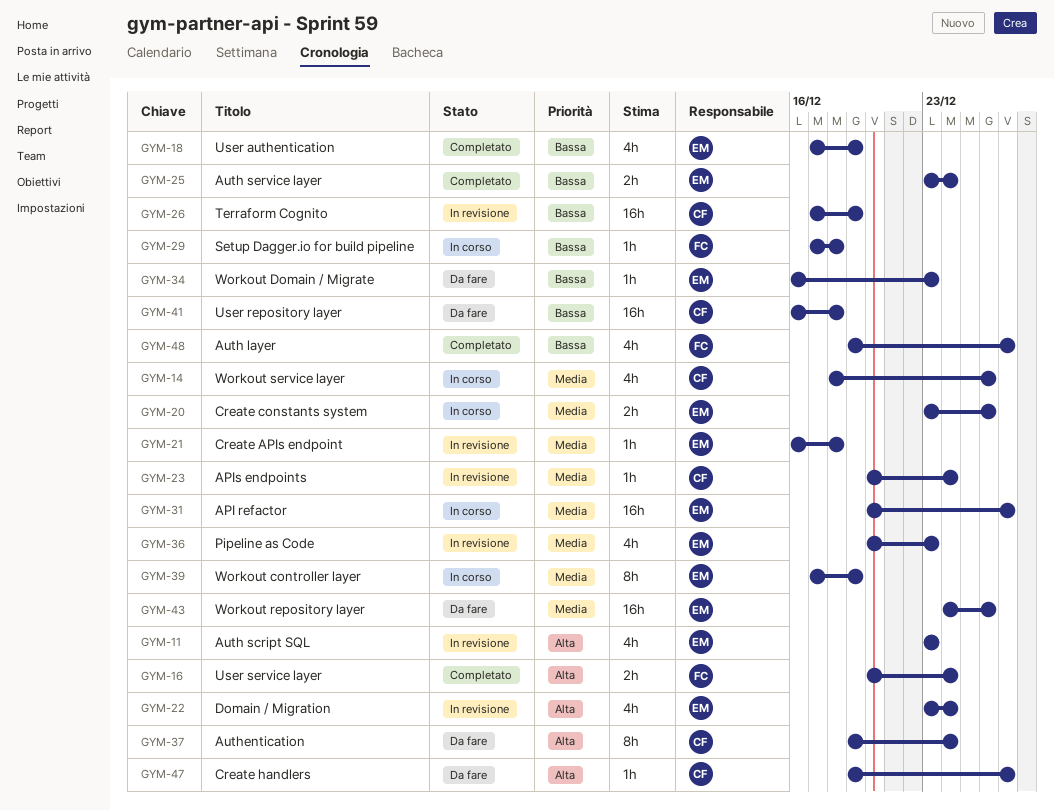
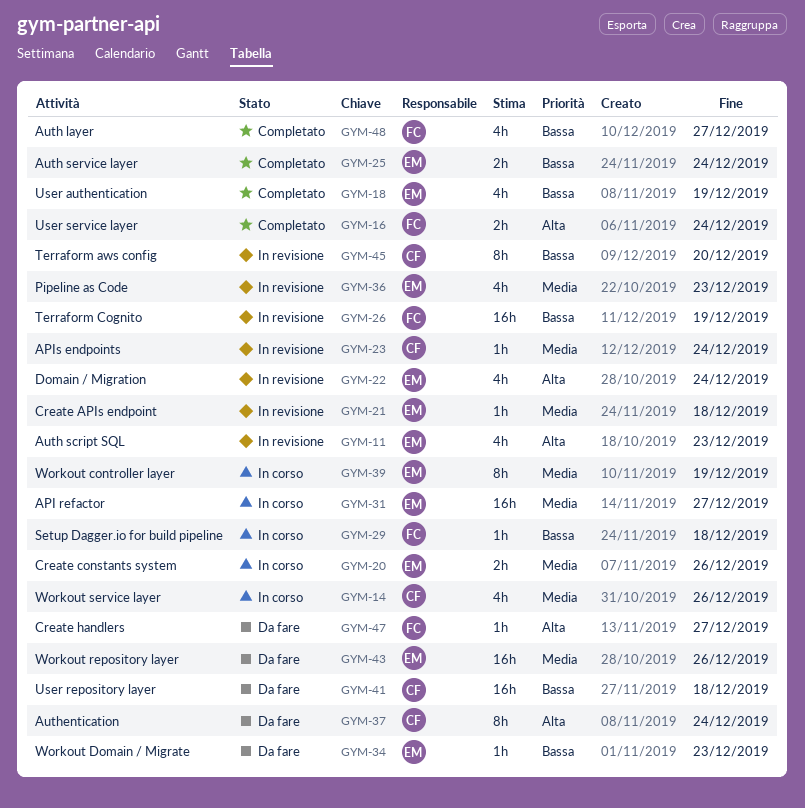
GYM-26, owner: CF -> FC
GYM-45: none -> present
GYM-47, owner: CF -> FC

